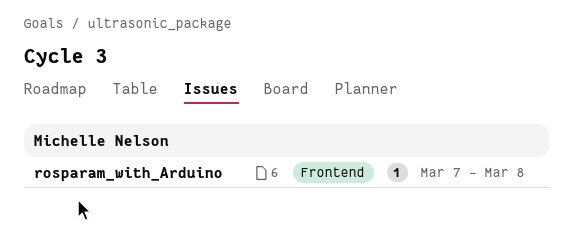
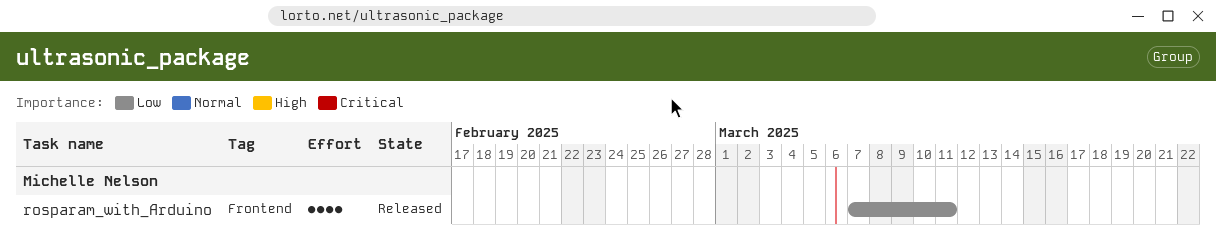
rosparam_with_Arduino, estimate: 1 -> 4
rosparam_with_Arduino, due: Mar 8 -> Mar 11

